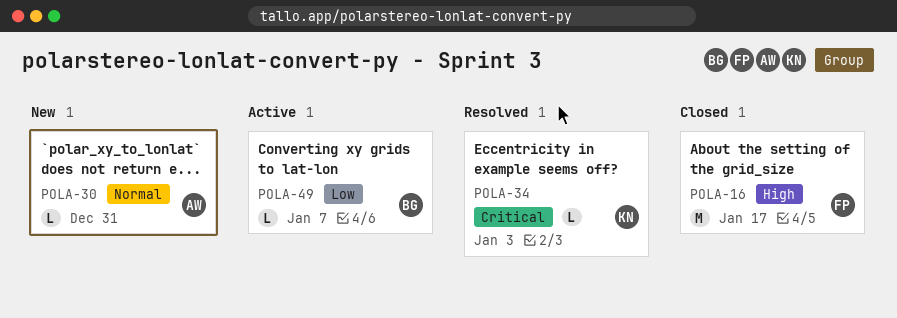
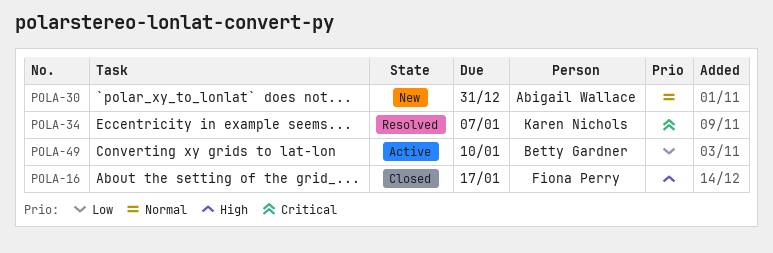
POLA-34, due: Jan 3 -> Jan 7
POLA-49, due: Jan 7 -> Jan 10

